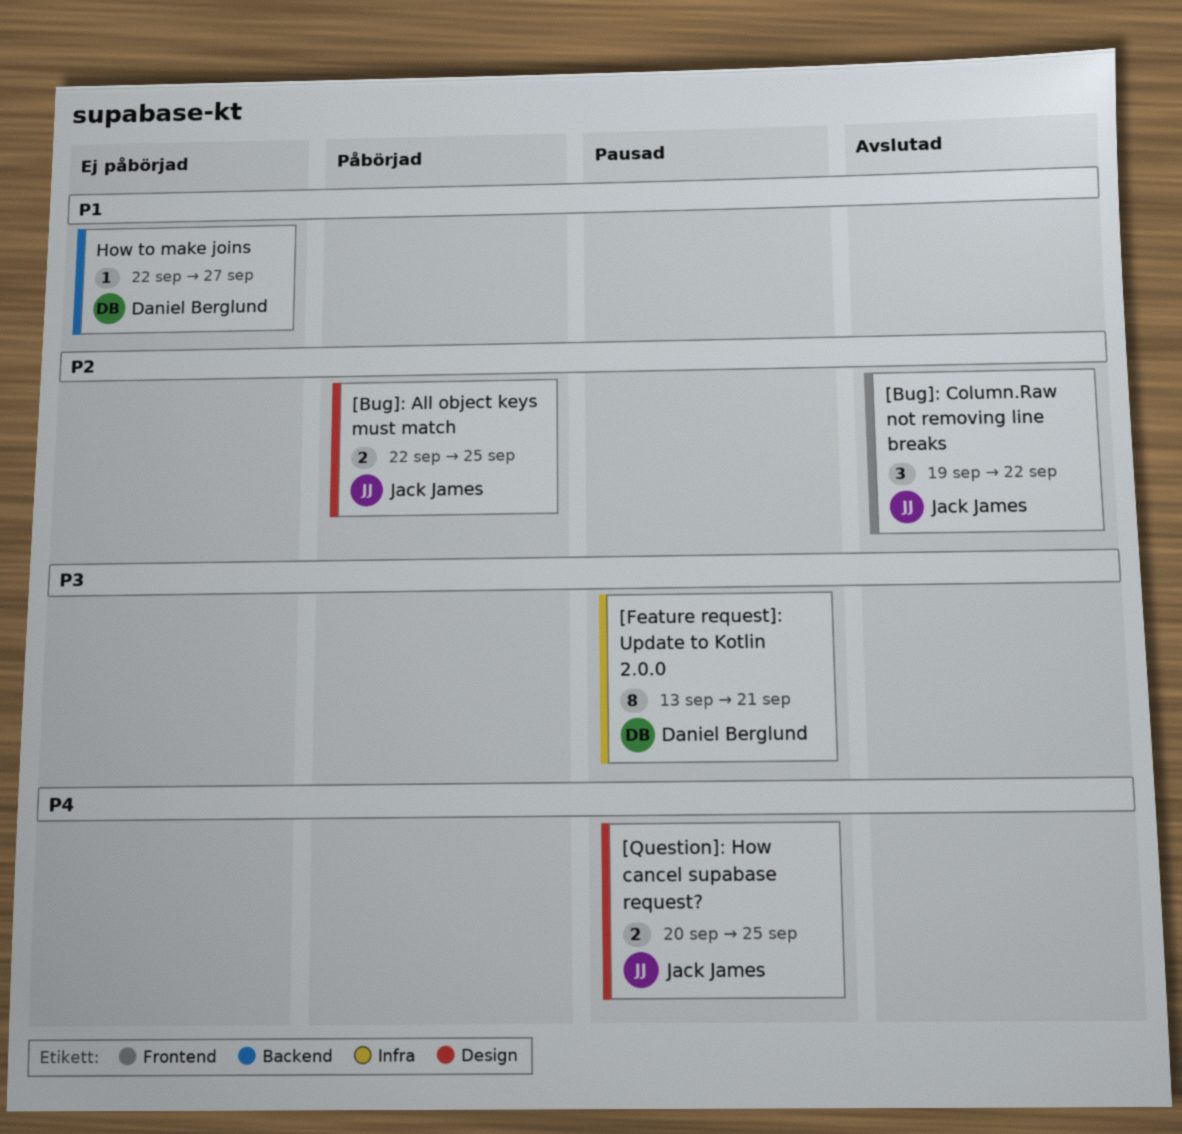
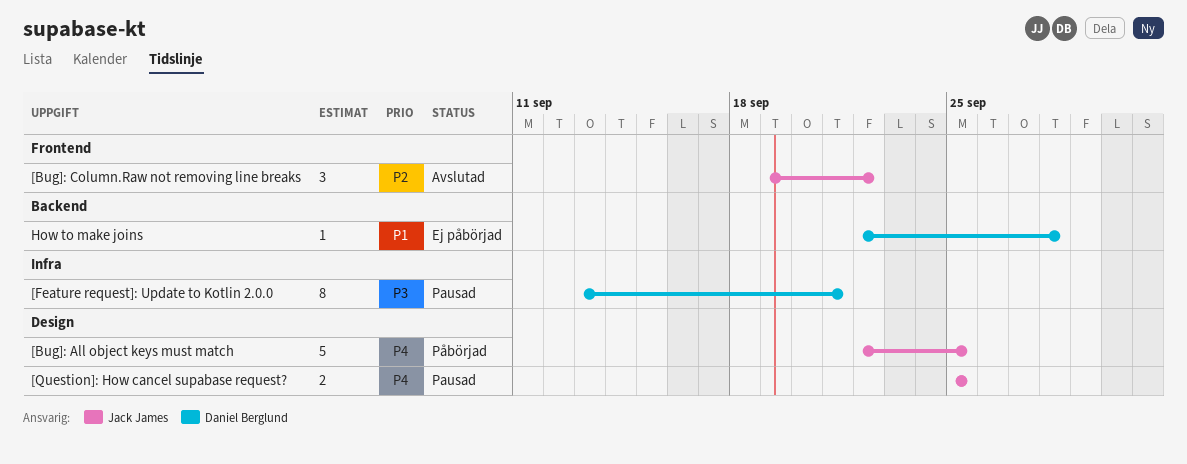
[Bug]: All object keys must match, priority: P2 -> P4
[Bug]: All object keys must match, estimate: 2 -> 5
[Question]: How cancel supabase request?, start: Sep 20 -> Sep 25
How to make joins, due: Sep 27 -> Sep 28

